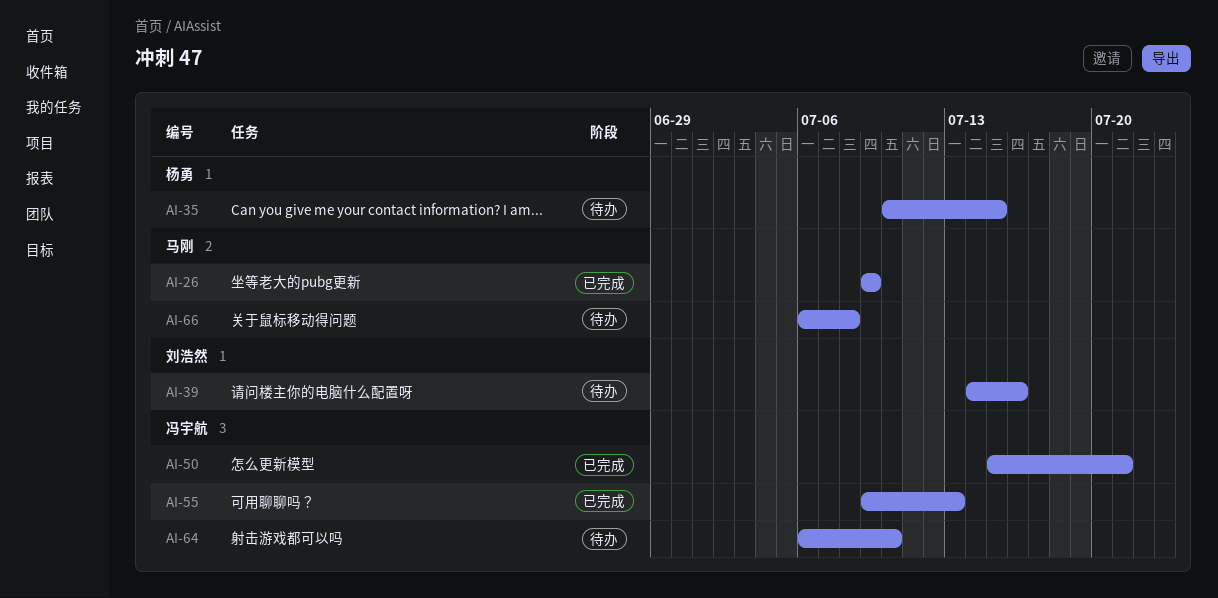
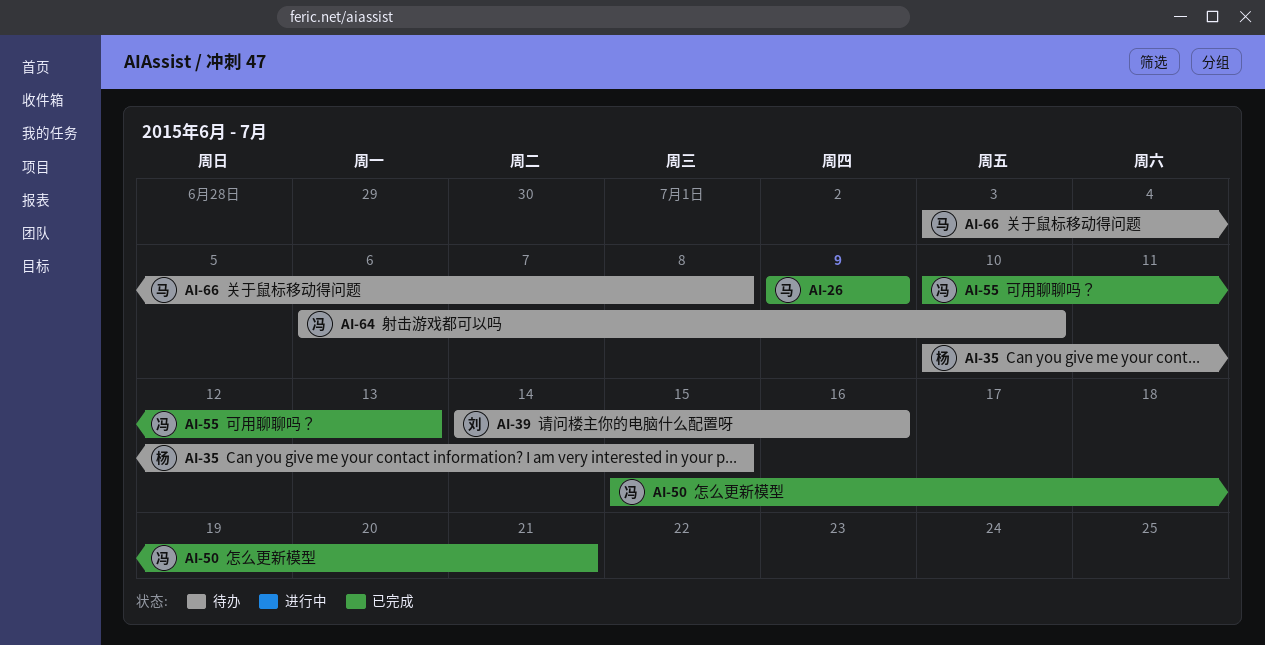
AI-55, start: Jul 9 -> Jul 10
AI-66, start: Jul 6 -> Jul 3

